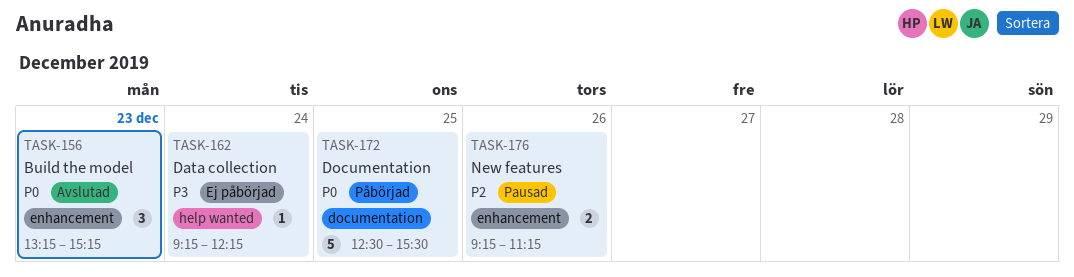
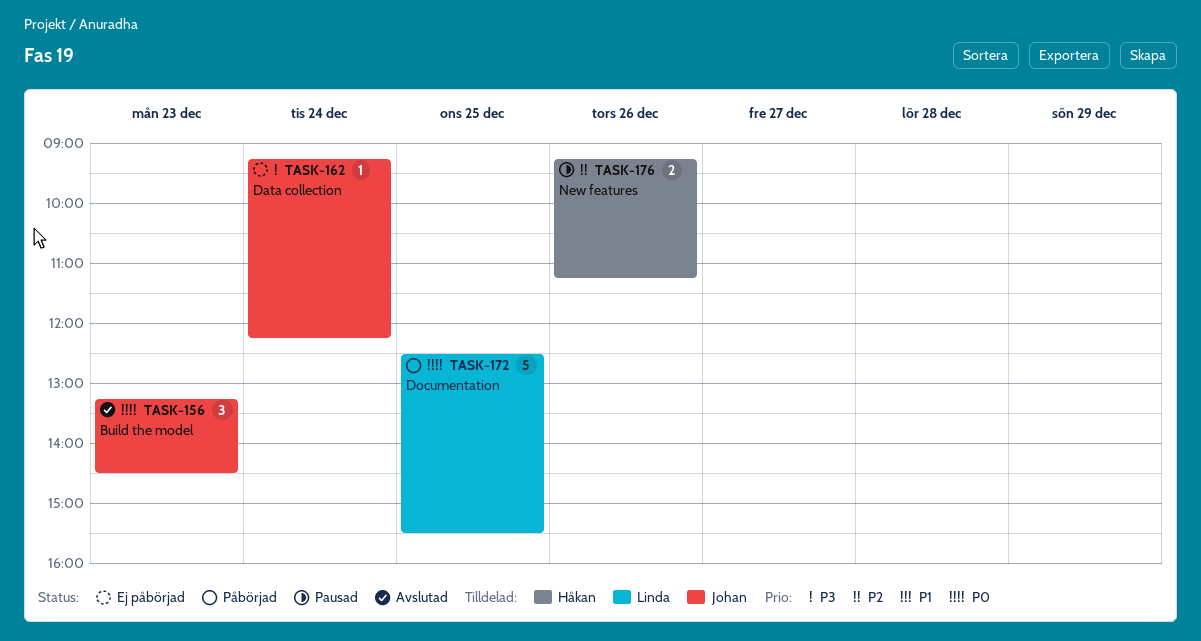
TASK-156, ends: 15:15 -> 14:30

